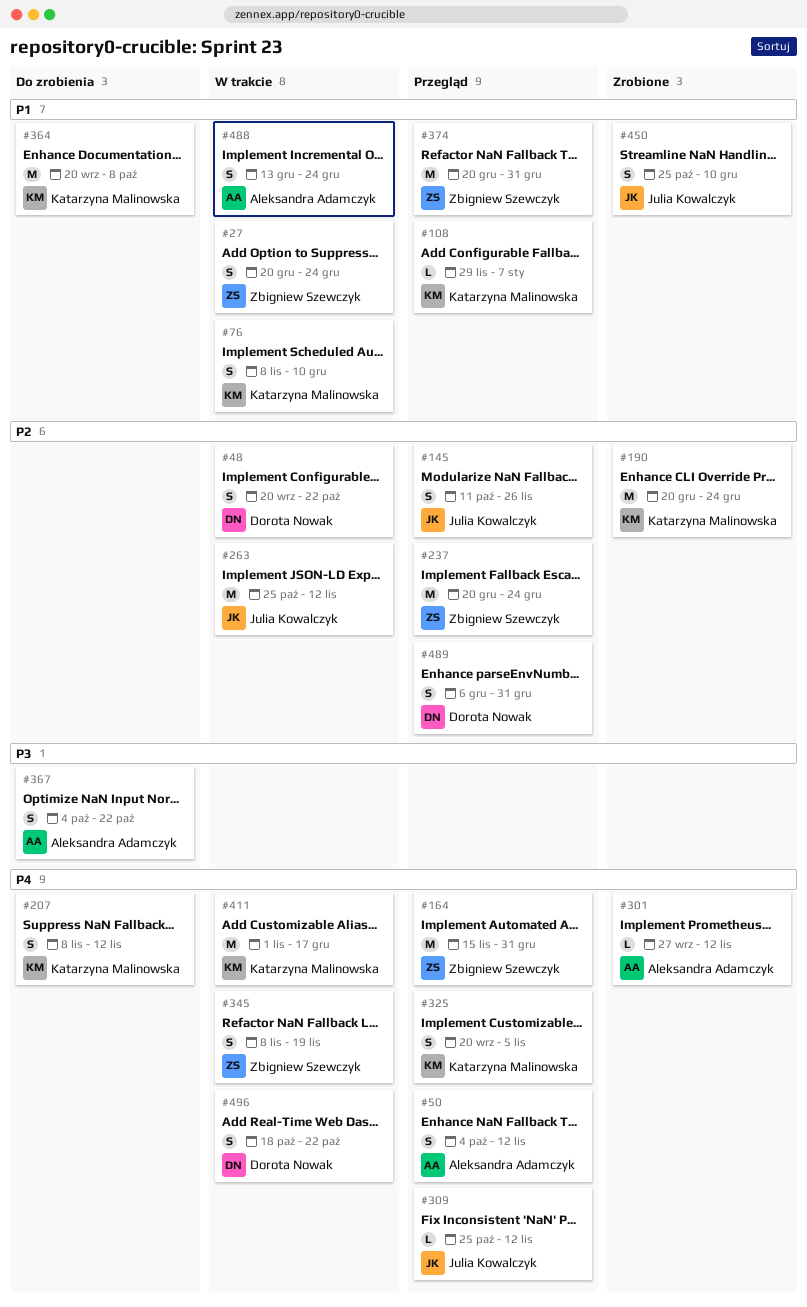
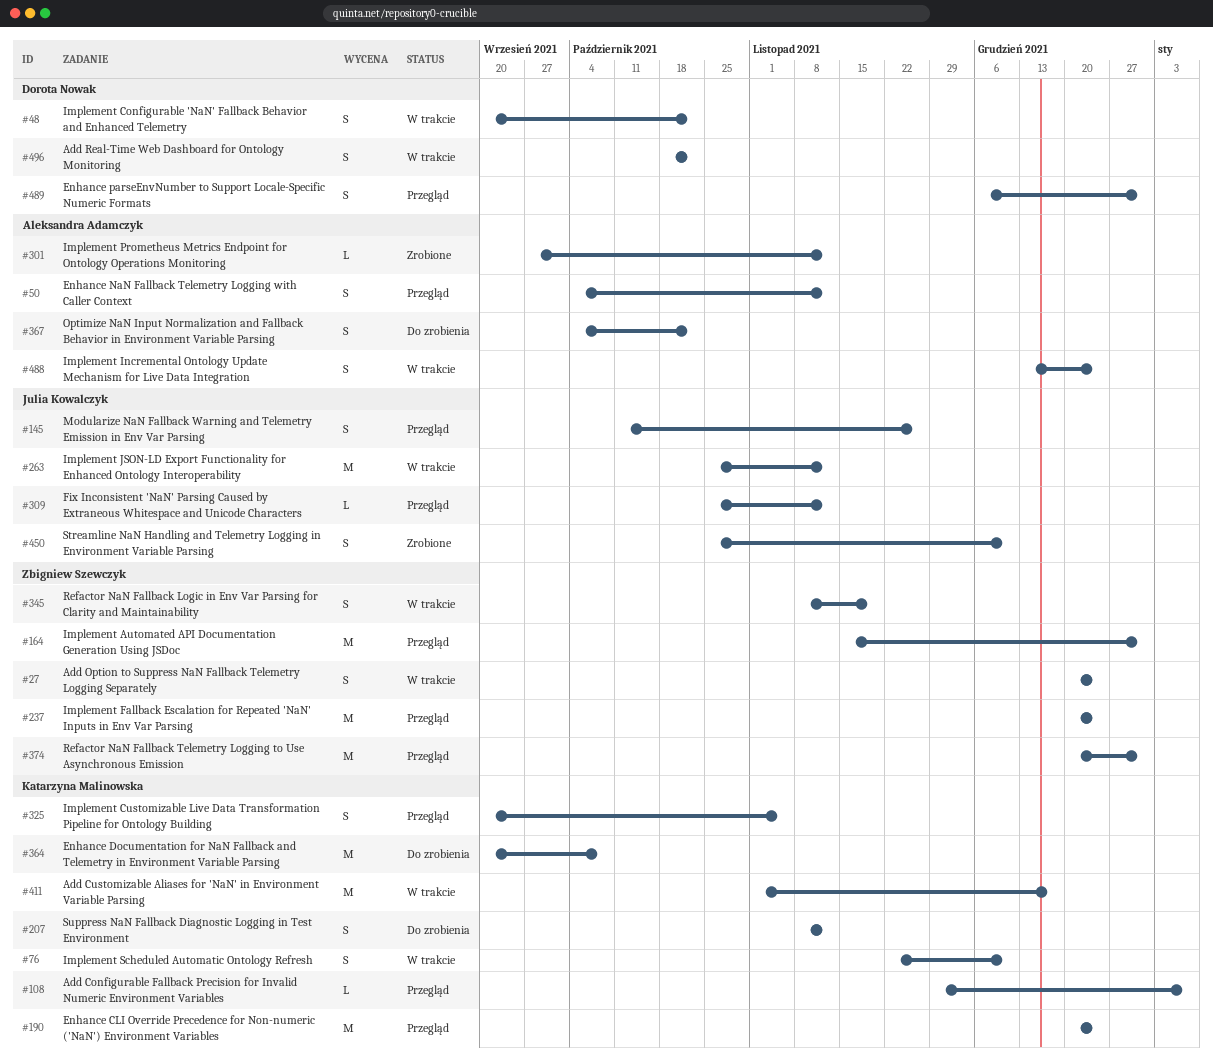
#76, start: Nov 8 -> Nov 22
#190, status: Zrobione -> Przegląd

